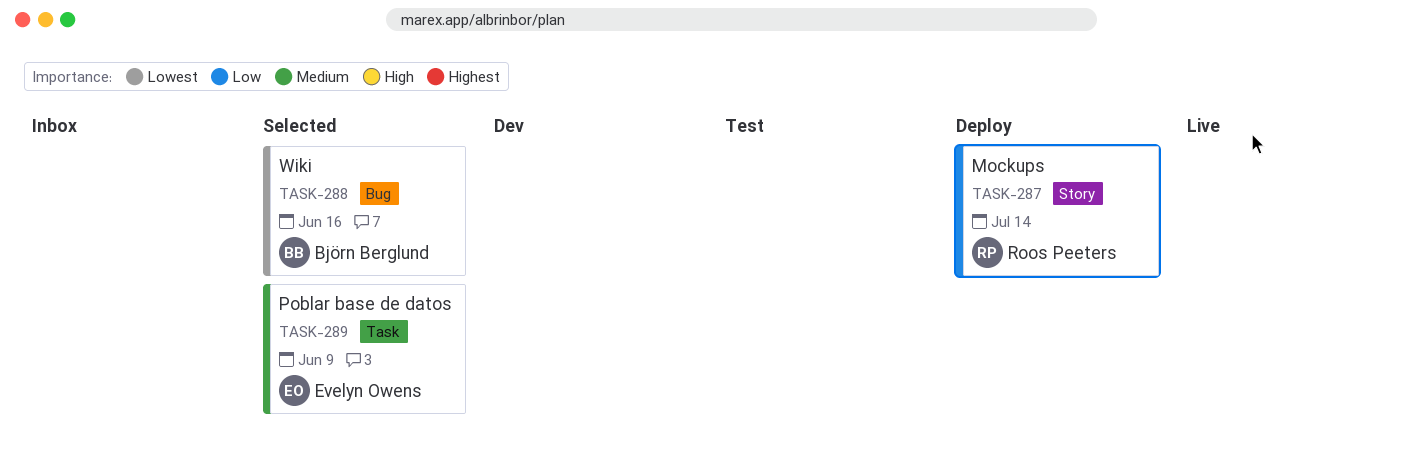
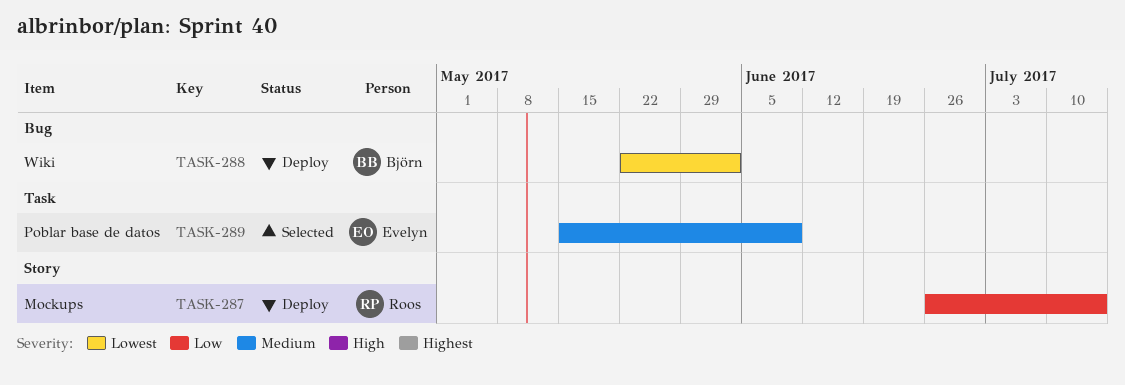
TASK-288, status: Selected -> Deploy
TASK-288, due: Jun 16 -> Jun 2

